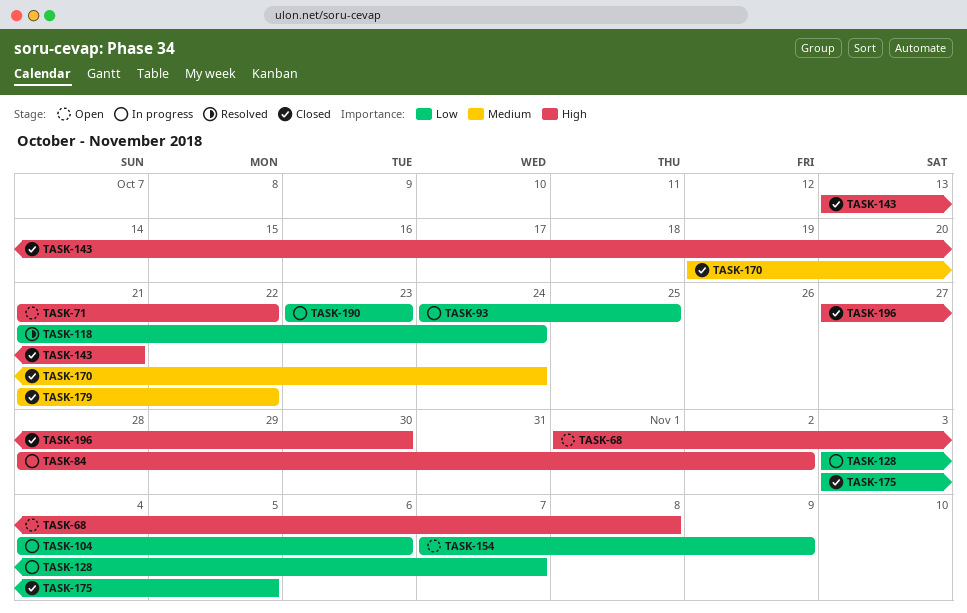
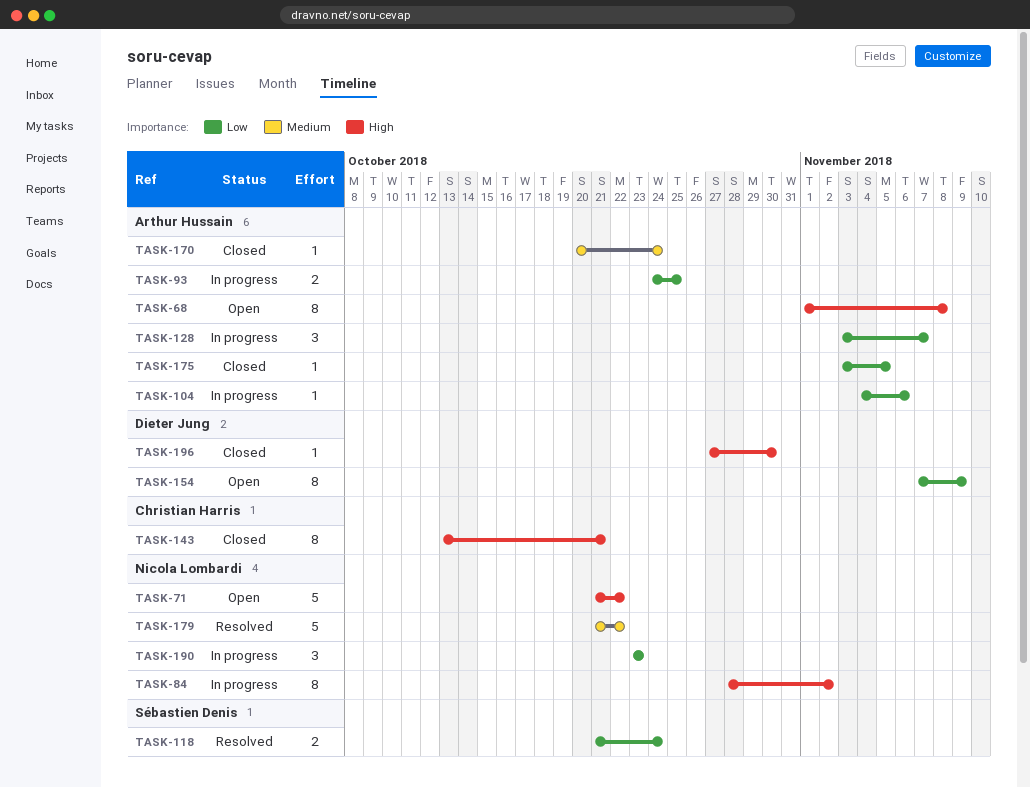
TASK-170, start: Oct 19 -> Oct 20
TASK-179, status: Closed -> Resolved

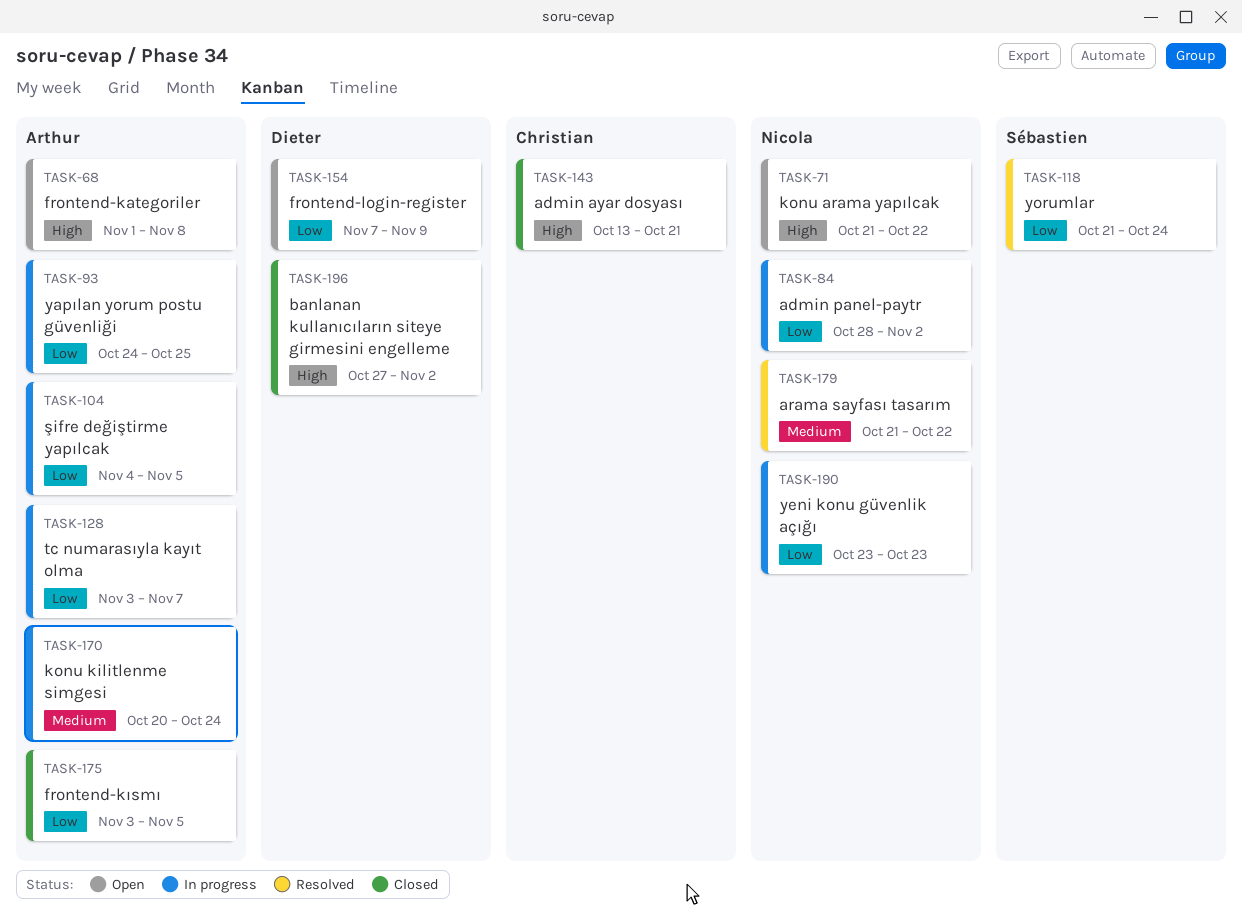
TASK-84, priority: High -> Low
TASK-104, due: Nov 6 -> Nov 5
TASK-170, status: Closed -> In progress
TASK-196, due: Oct 30 -> Nov 2

